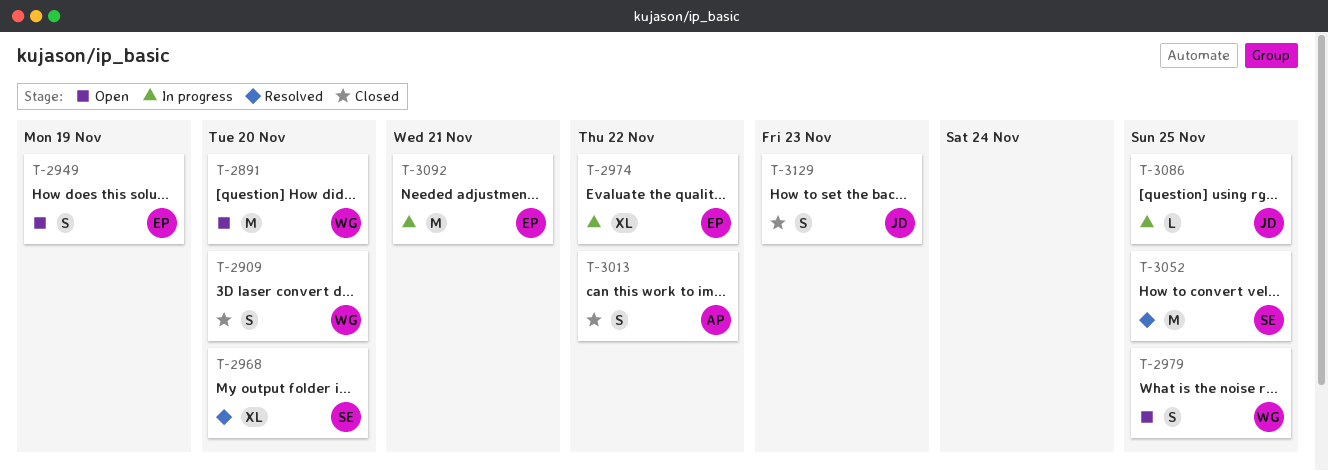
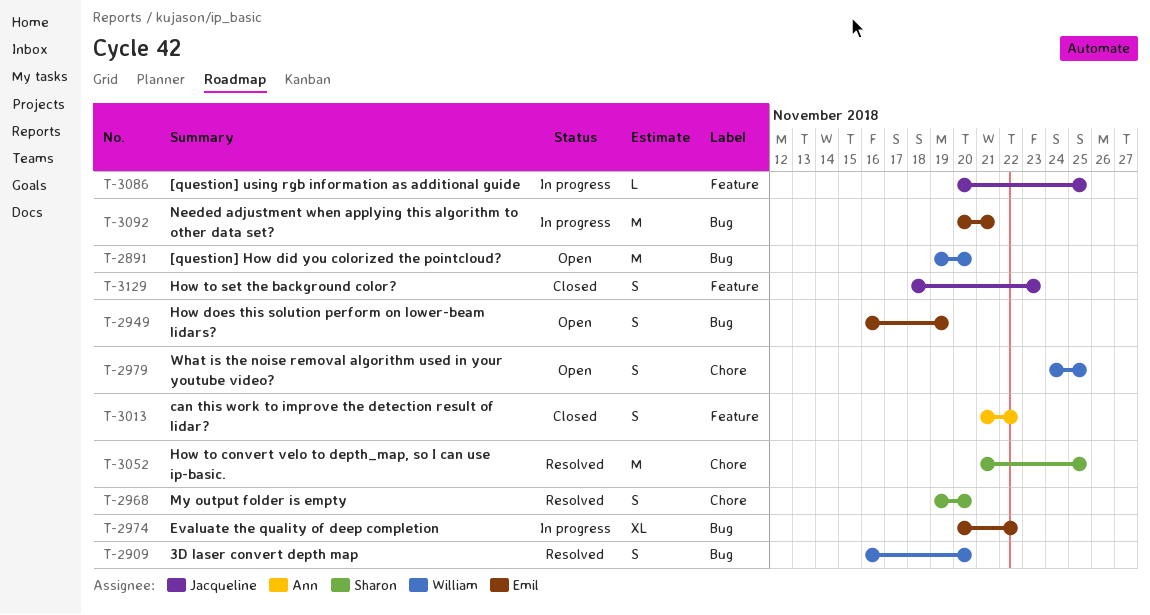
T-2909, status: Closed -> Resolved
T-2968, estimate: XL -> S

